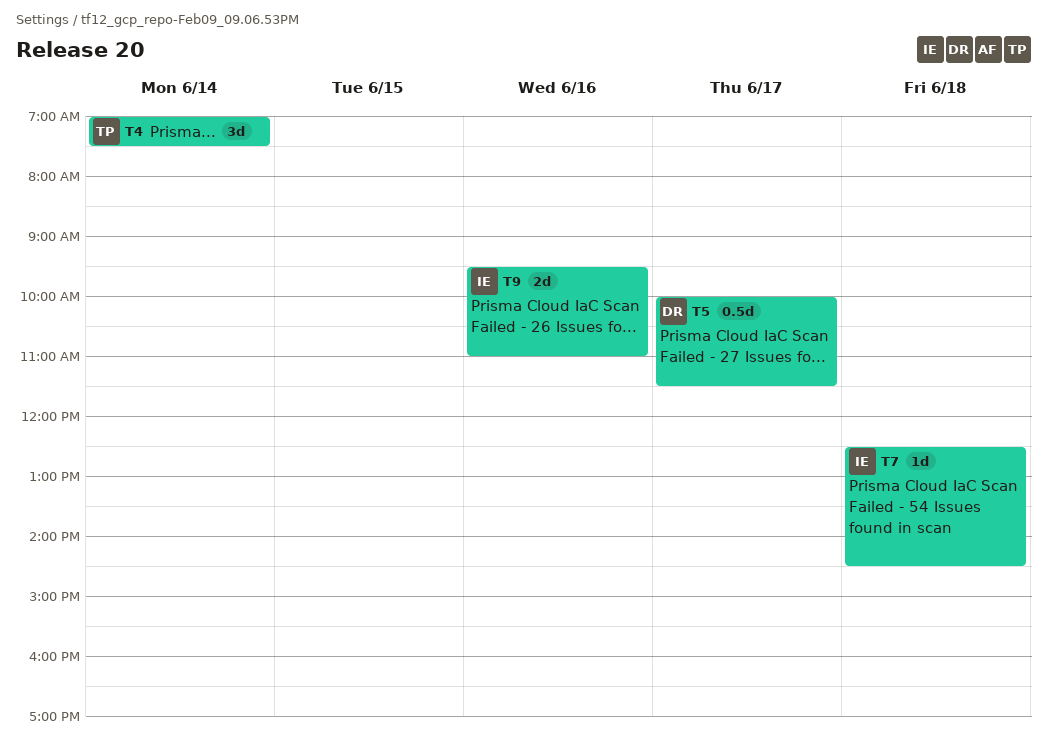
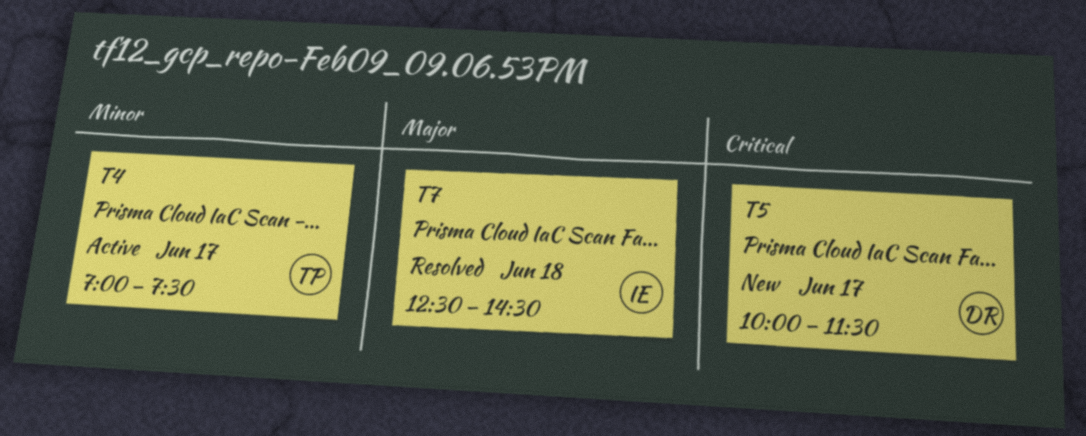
T4, day: Jun 14 -> Jun 17
T9: present -> none

